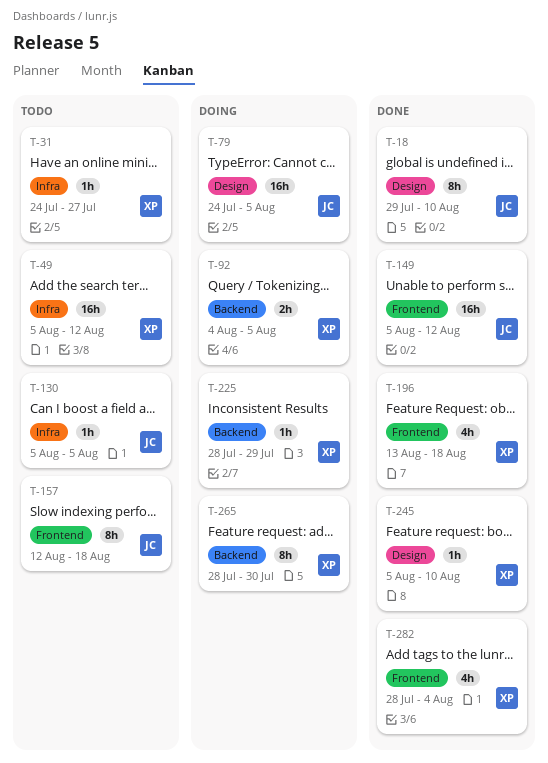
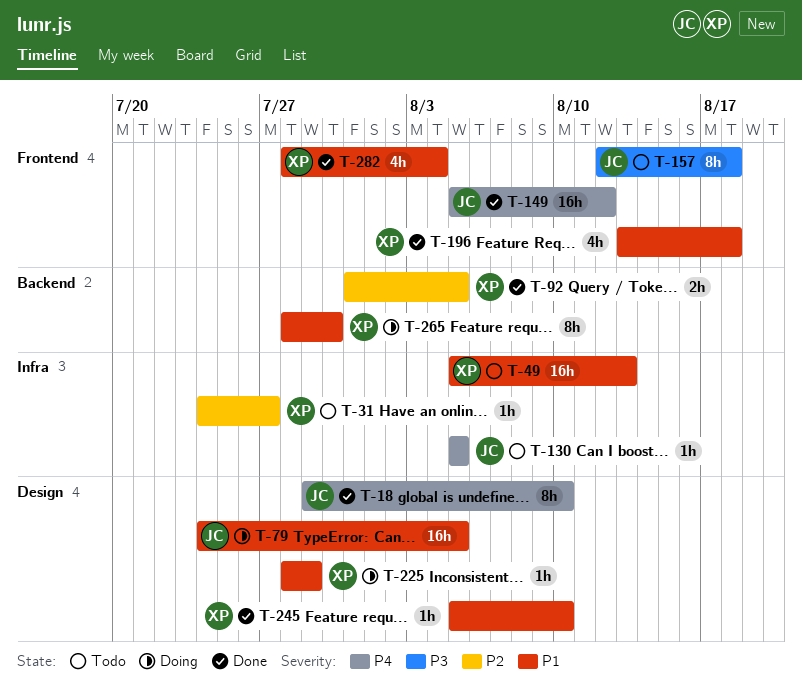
T-49, due: Aug 12 -> Aug 13
T-92, status: Doing -> Done
T-92, start: Aug 4 -> Jul 31
T-225, label: Backend -> Design

